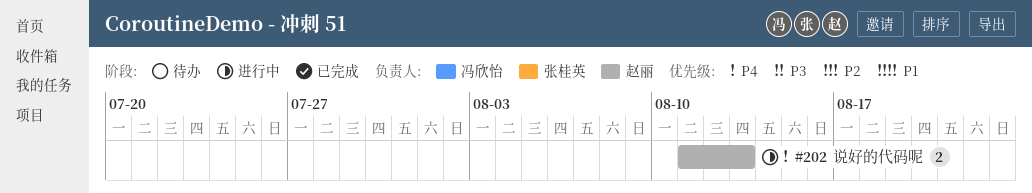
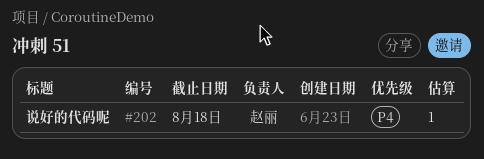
#202, estimate: 2 -> 1
#202, due: Aug 13 -> Aug 18

